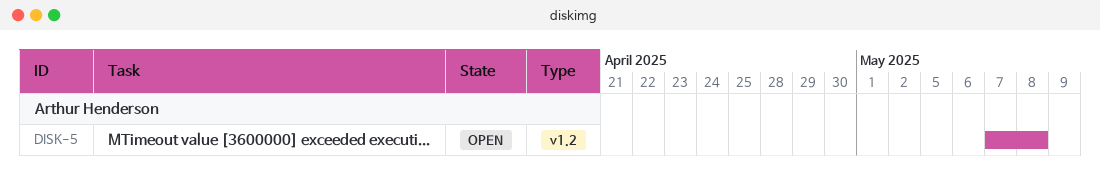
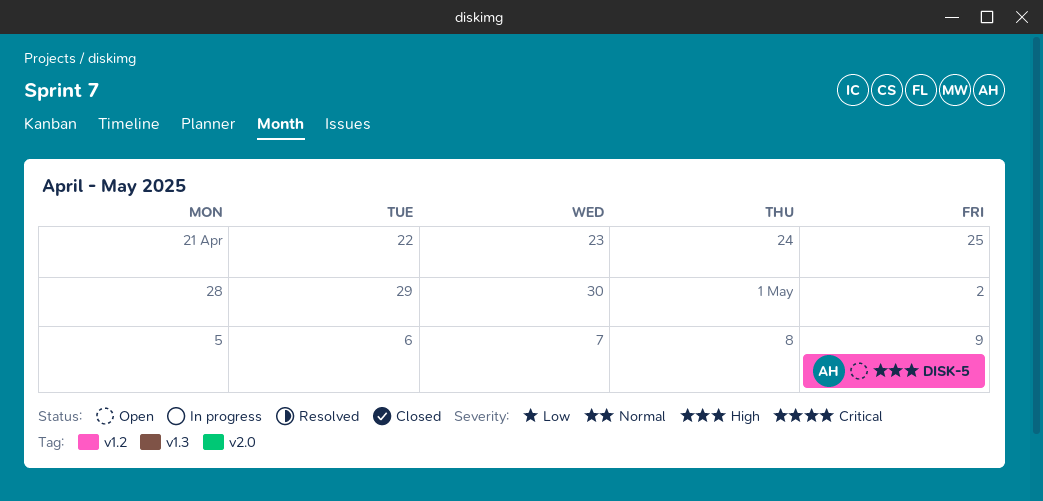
DISK-5, start: May 7 -> May 9
DISK-5, due: May 8 -> May 9

